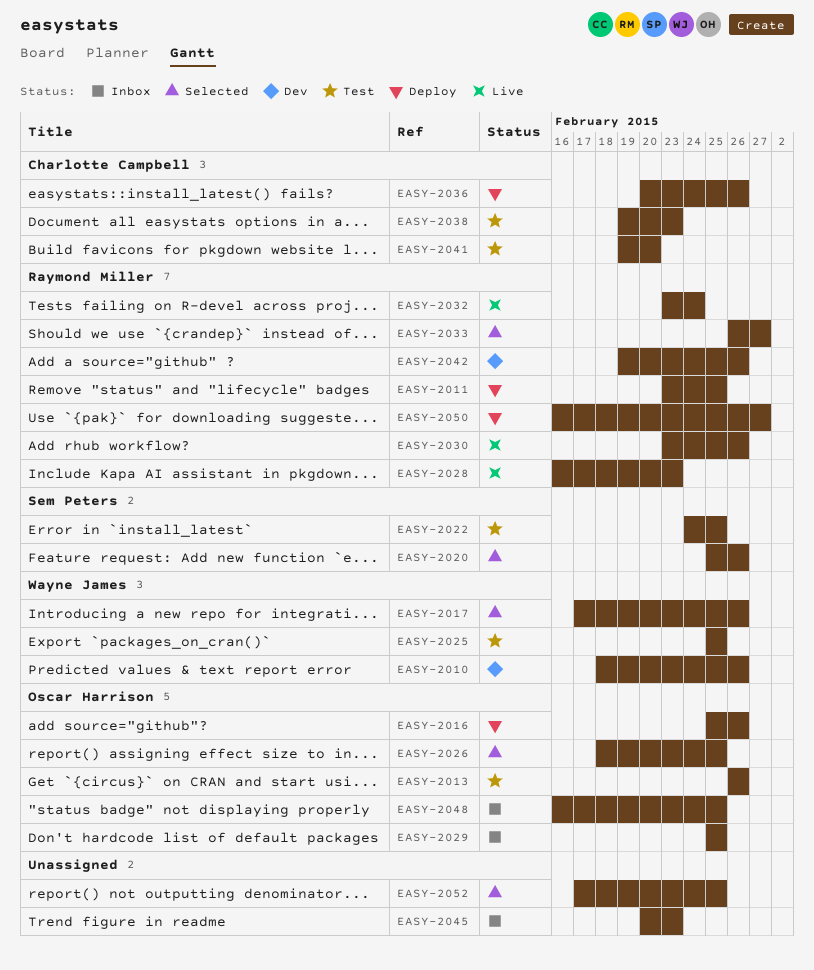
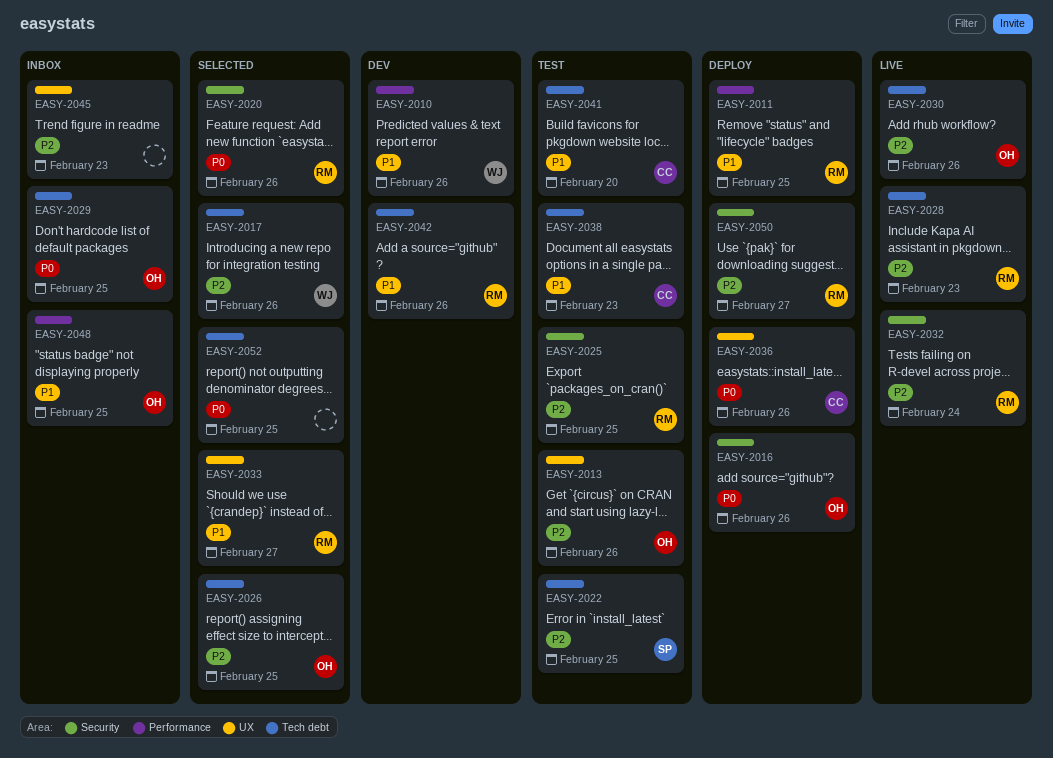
EASY-2020, owner: Sem Peters -> Raymond Miller
EASY-2025, owner: Wayne James -> Raymond Miller
EASY-2030, owner: Raymond Miller -> Oscar Harrison

